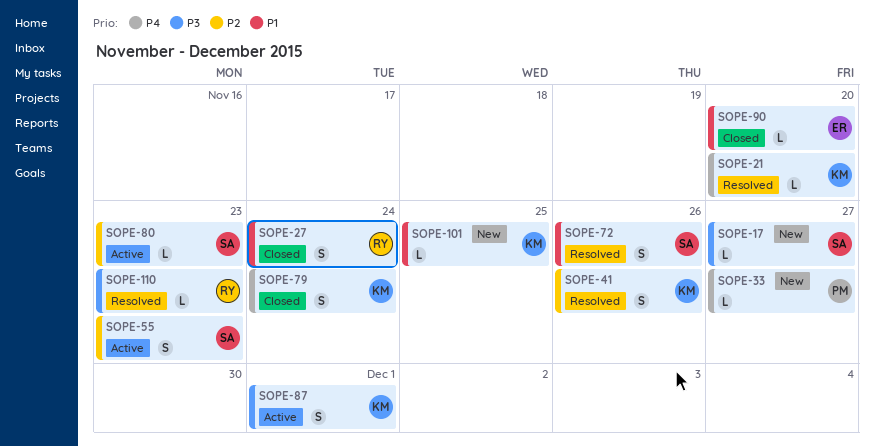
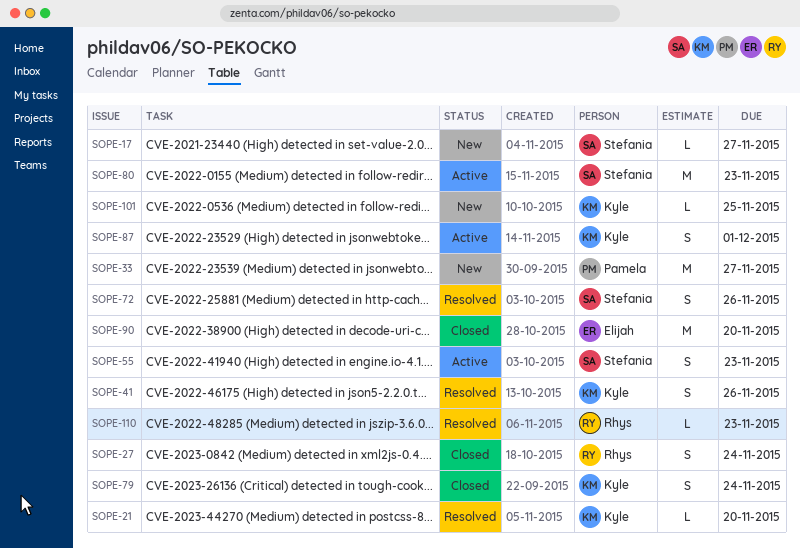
SOPE-33, estimate: L -> M
SOPE-80, estimate: L -> M
SOPE-90, estimate: L -> M

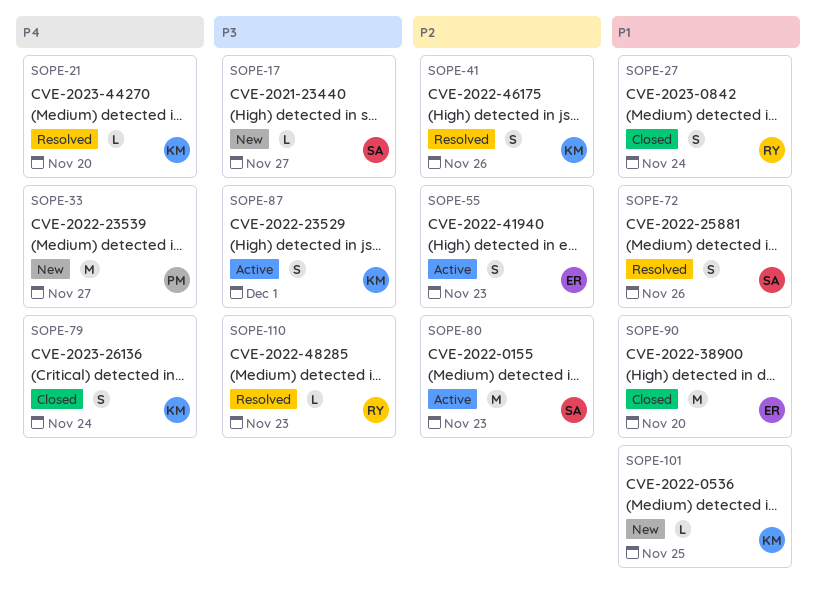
SOPE-55, owner: Stefania -> Elijah

